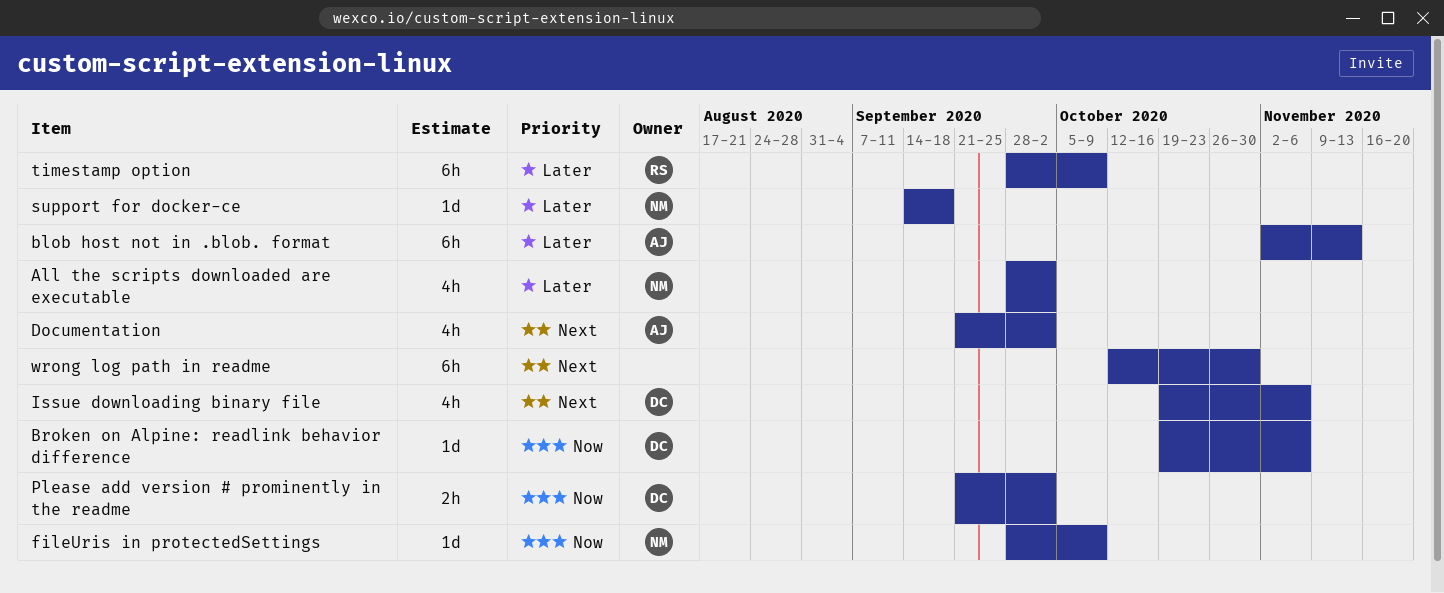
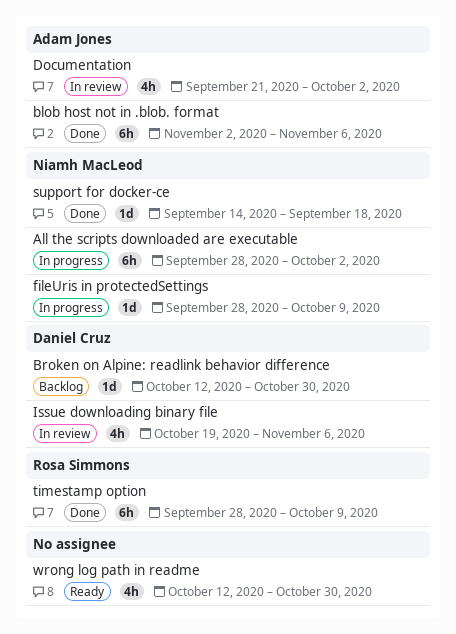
All the scripts downloaded are executable, estimate: 4h -> 6h
blob host not in .blob. format, due: Nov 13 -> Nov 6
Broken on Alpine: readlink behavior difference, start: Oct 19 -> Oct 12
Broken on Alpine: readlink behavior difference, due: Nov 6 -> Oct 30
Please add version # prominently in the readme: present -> none
wrong log path in readme, estimate: 6h -> 4h

